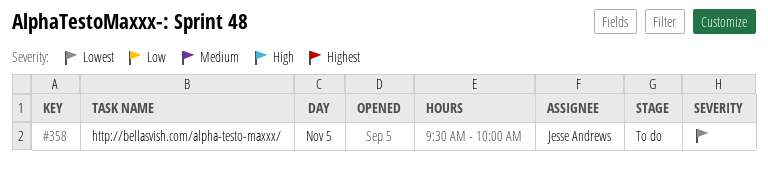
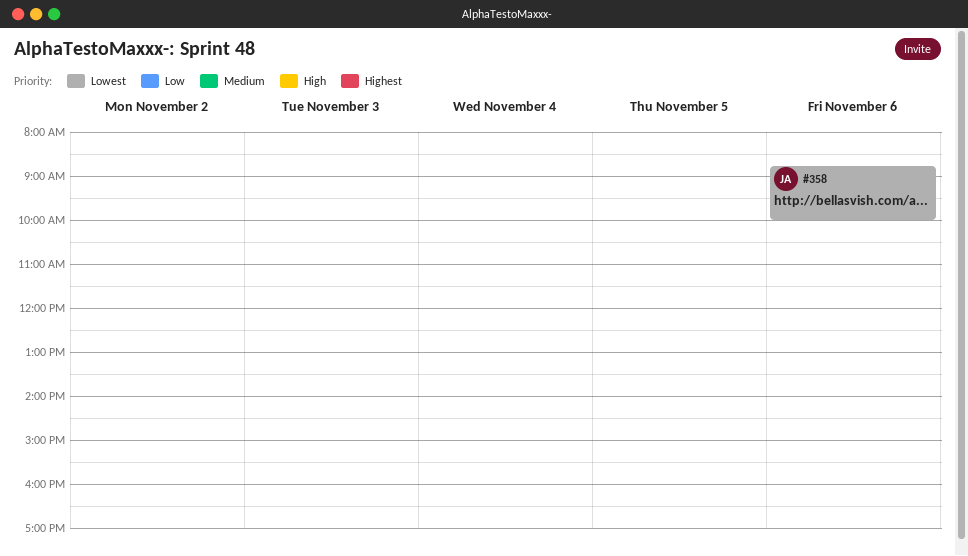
#358, day: Nov 5 -> Nov 6
#358, begins: 09:30 -> 08:45

